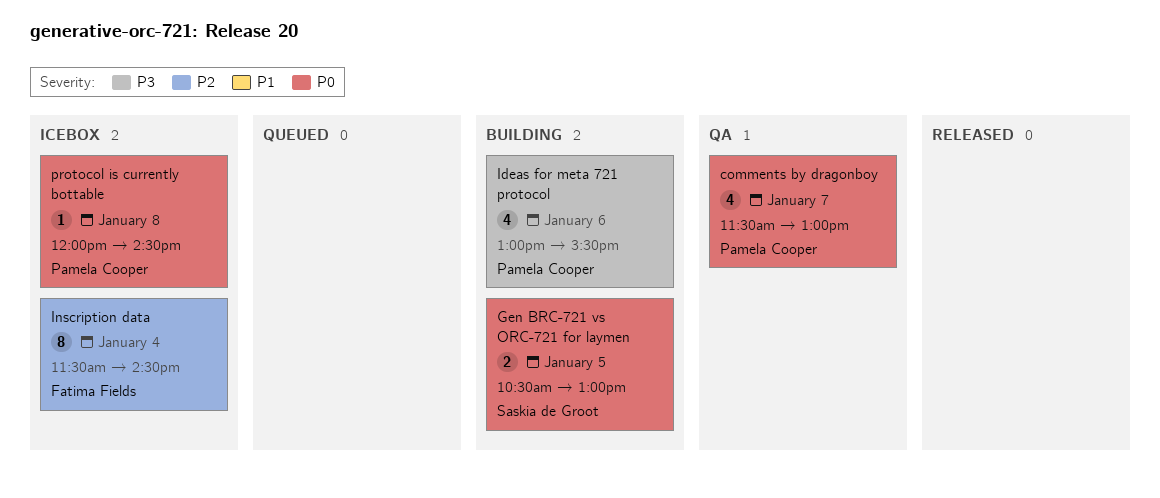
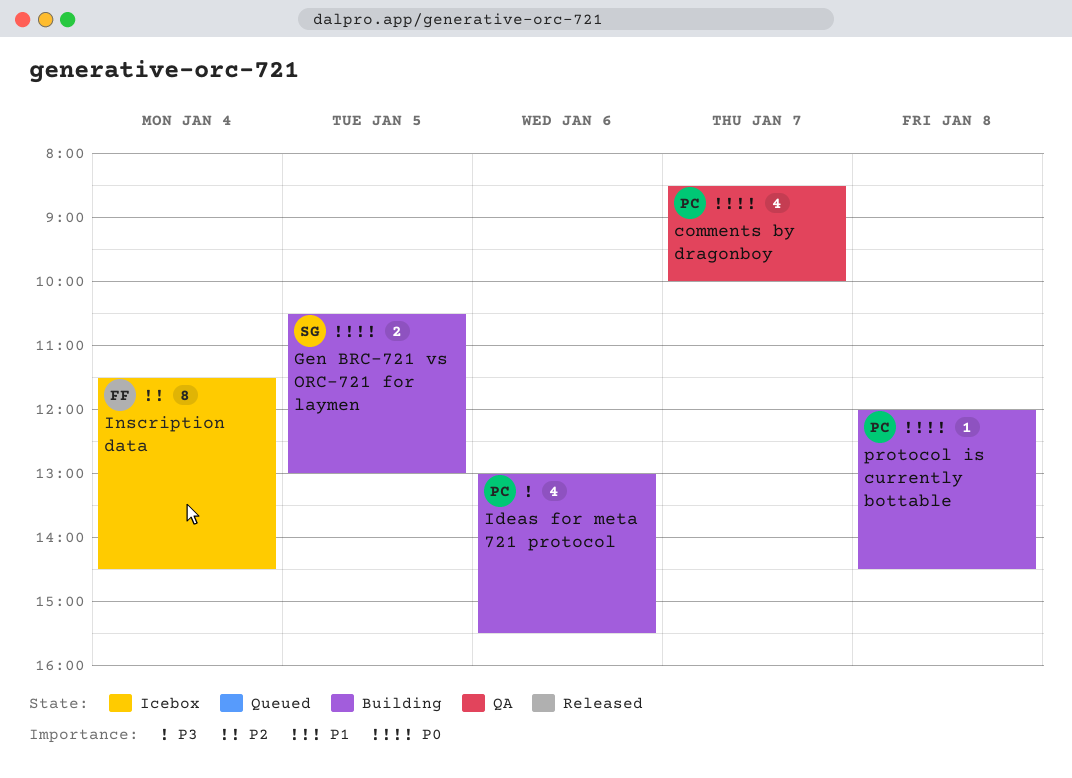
comments by dragonboy, begins: 11:30 -> 08:30
comments by dragonboy, ends: 13:00 -> 10:00
protocol is currently bottable, status: Icebox -> Building

